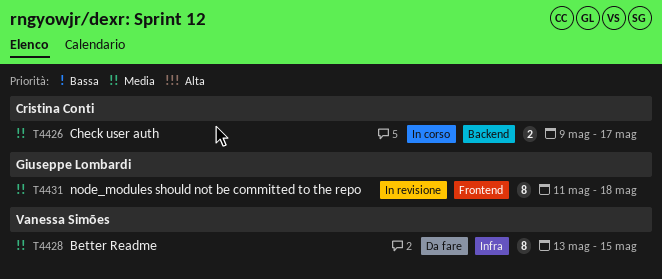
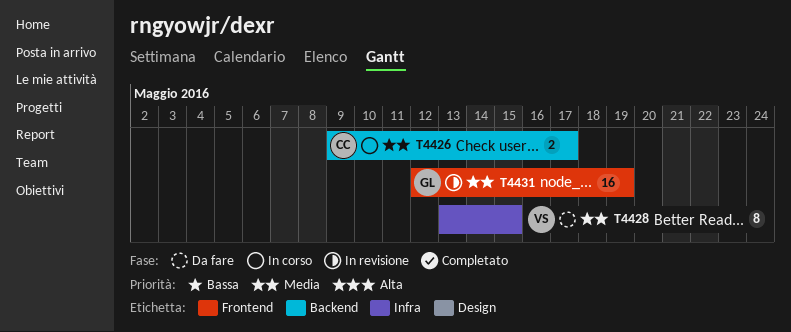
T4431, estimate: 8 -> 16
T4431, start: May 11 -> May 12
T4431, due: May 18 -> May 19

